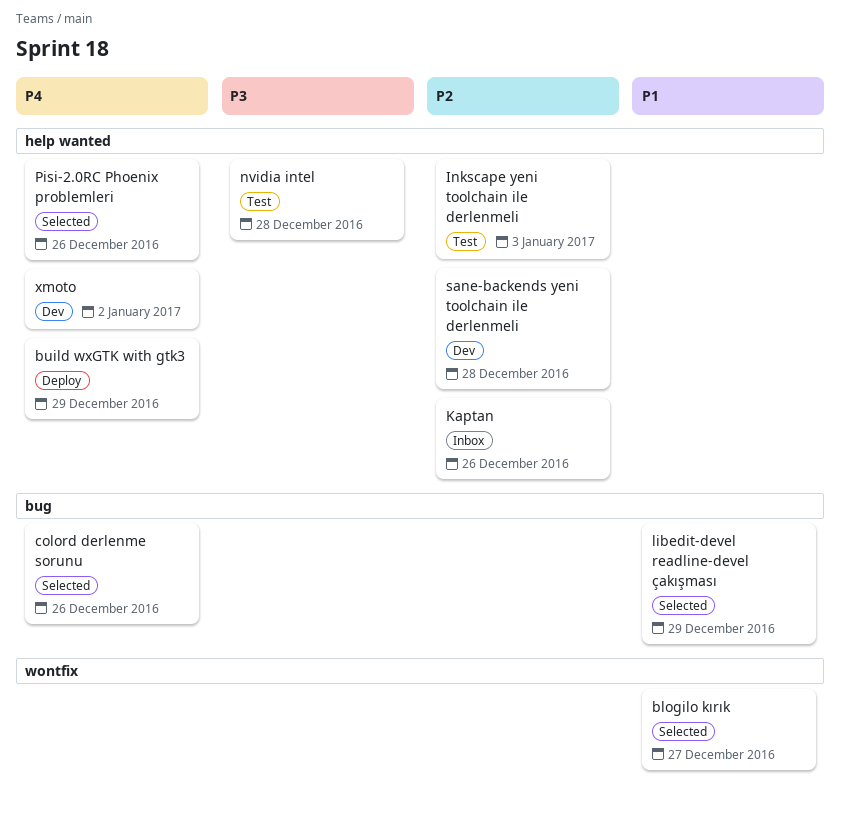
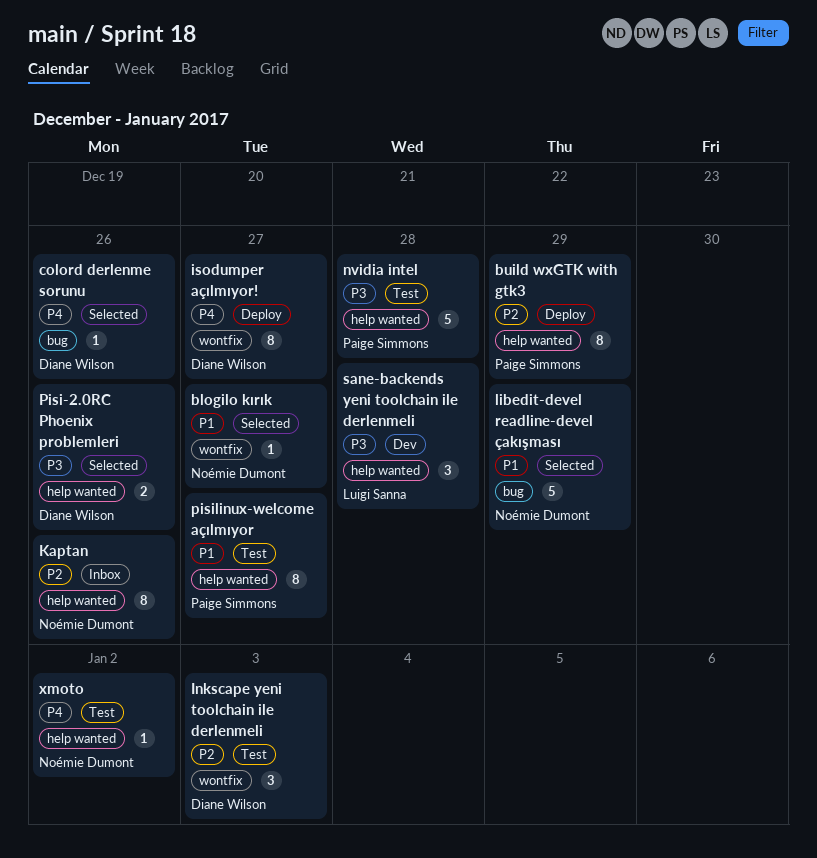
build wxGTK with gtk3, priority: P4 -> P2
Inkscape yeni toolchain ile derlenmeli, label: help wanted -> wontfix
isodumper açılmıyor!: none -> present
Pisi-2.0RC Phoenix problemleri, priority: P4 -> P3
pisilinux-welcome açılmıyor: none -> present
sane-backends yeni toolchain ile derlenmeli, priority: P2 -> P3
xmoto, status: Dev -> Test

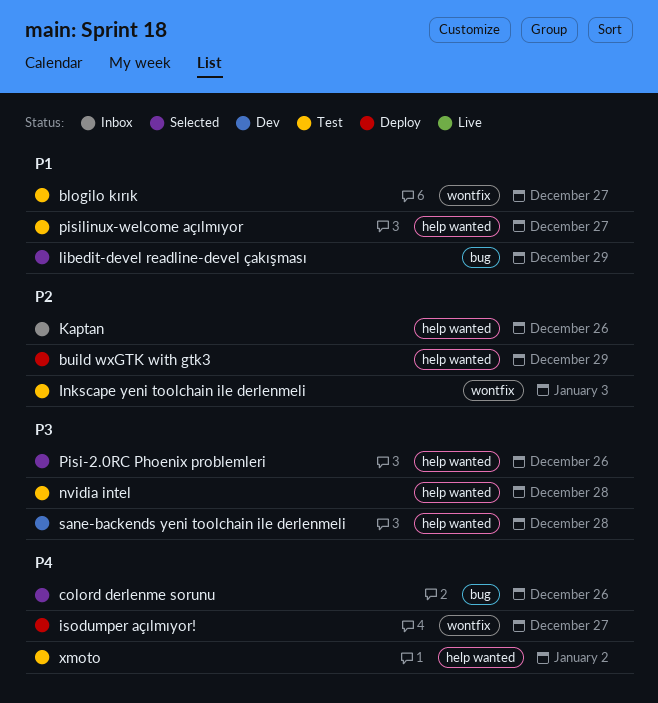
blogilo kırık, status: Selected -> Test

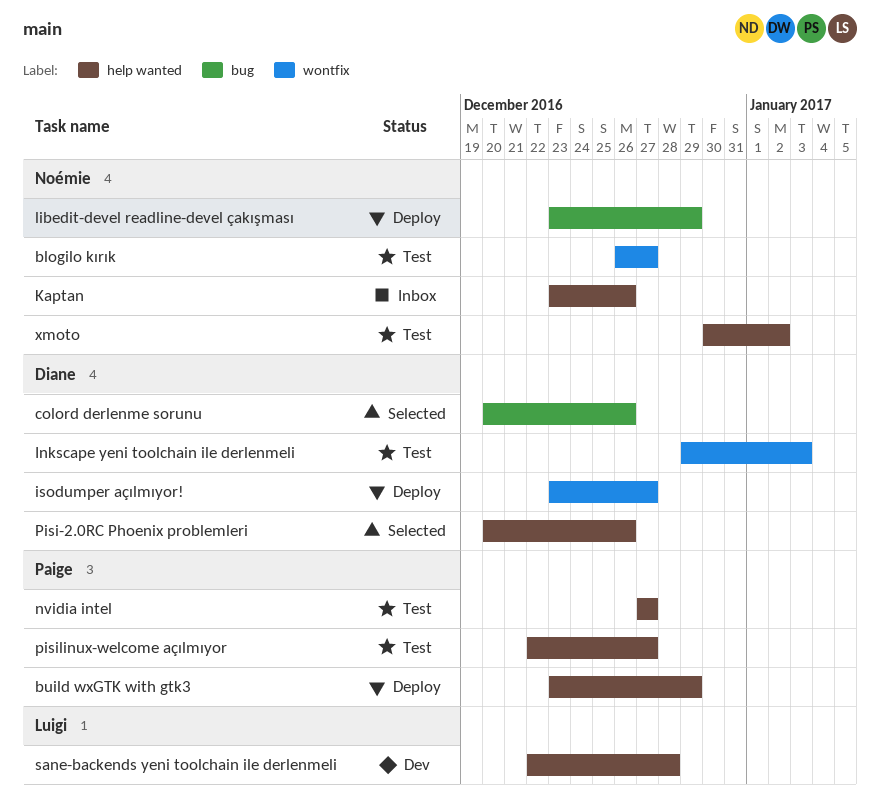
libedit-devel readline-devel çakışması, status: Selected -> Deploy
nvidia intel, due: Dec 28 -> Dec 27

